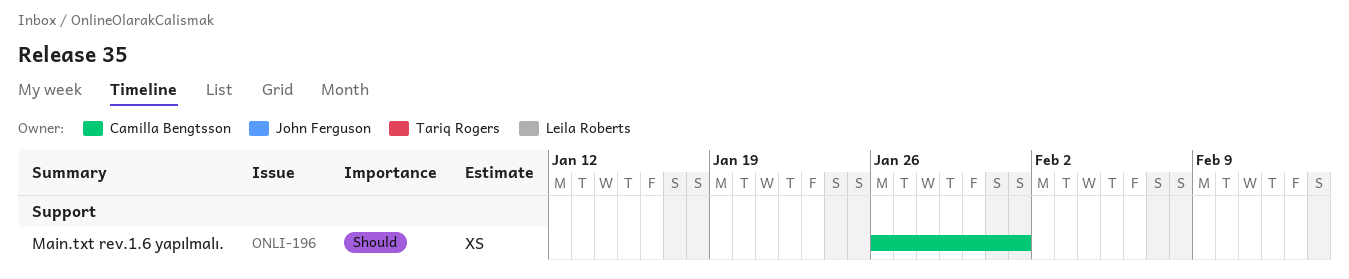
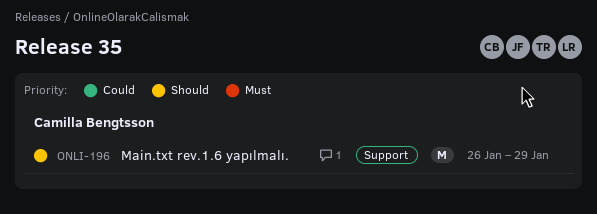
ONLI-196, estimate: XS -> M
ONLI-196, due: Feb 1 -> Jan 29

